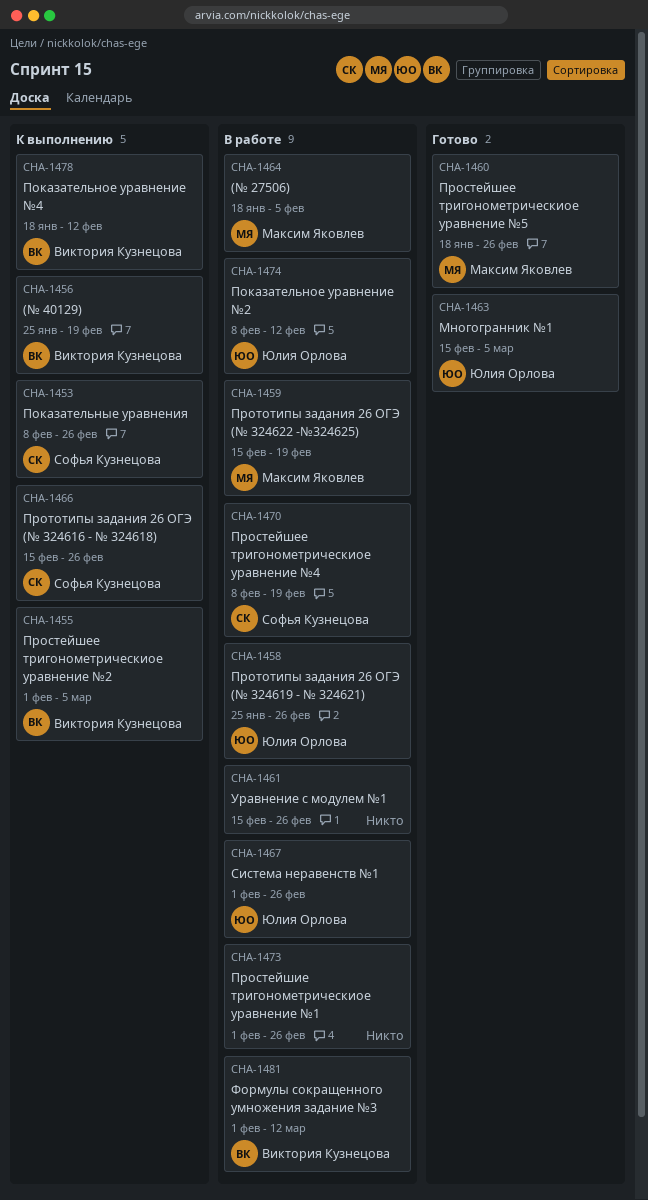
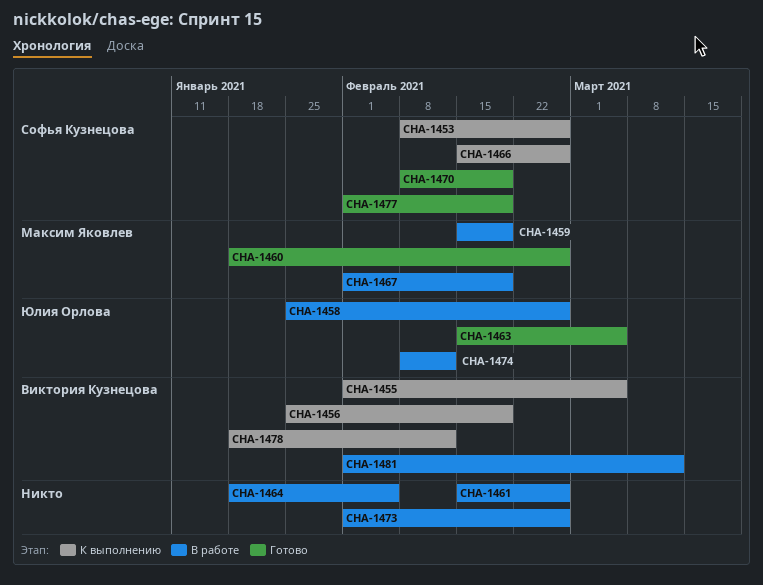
CHA-1464, owner: Максим Яковлев -> none
CHA-1467, owner: Юлия Орлова -> Максим Яковлев
CHA-1467, due: Feb 26 -> Feb 19
CHA-1470, status: В работе -> Готово
CHA-1477: none -> present

